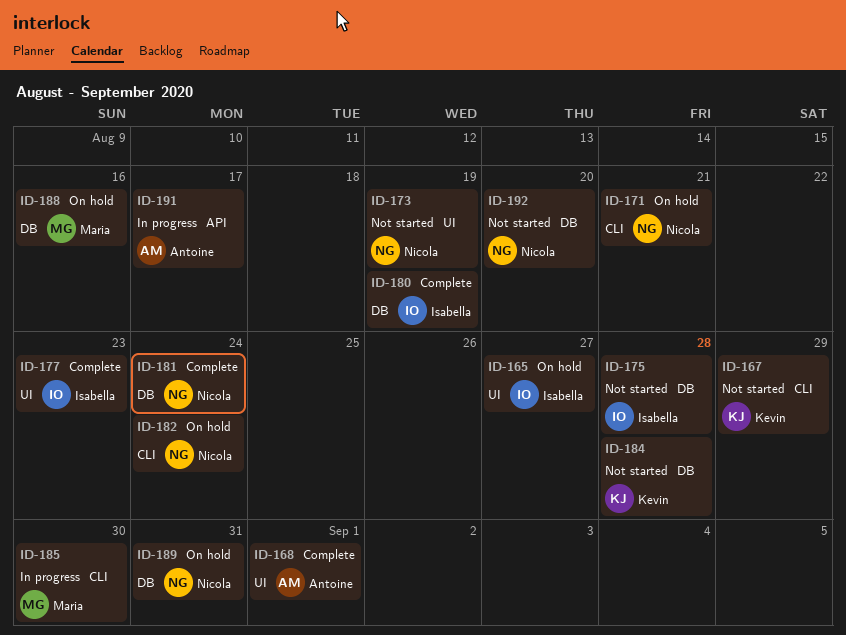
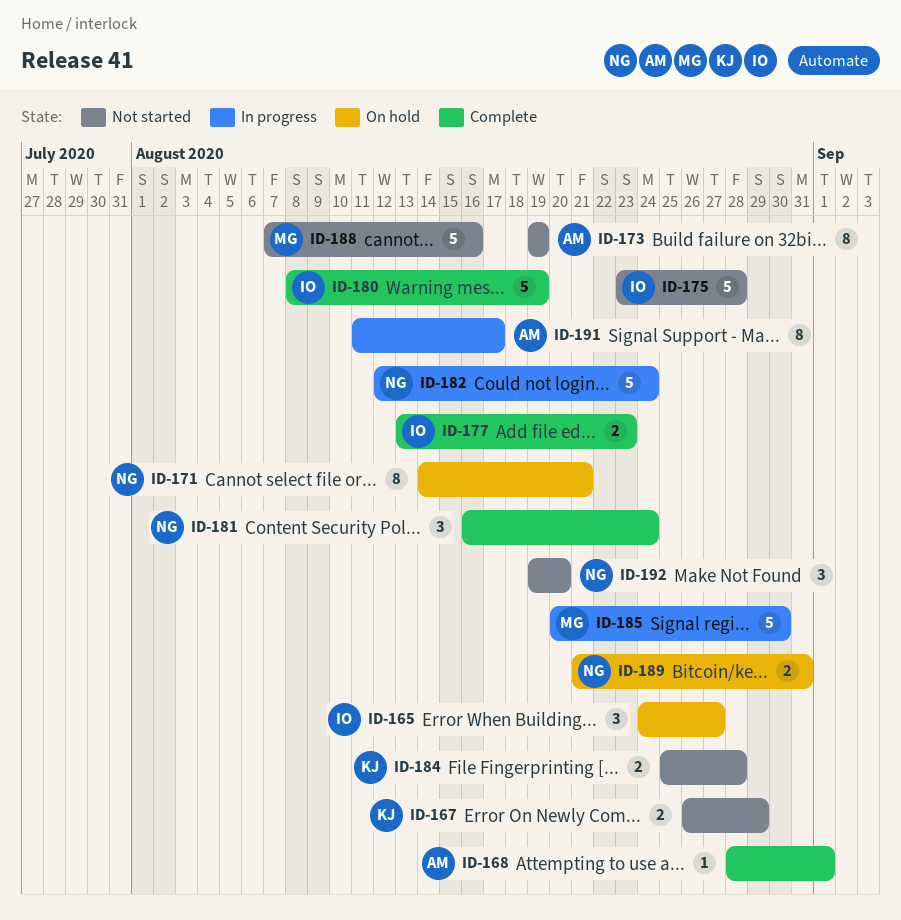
ID-173, owner: Nicola -> Antoine
ID-182, status: On hold -> In progress
ID-188, status: On hold -> Not started

